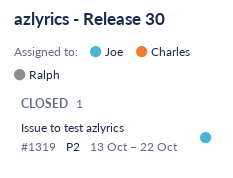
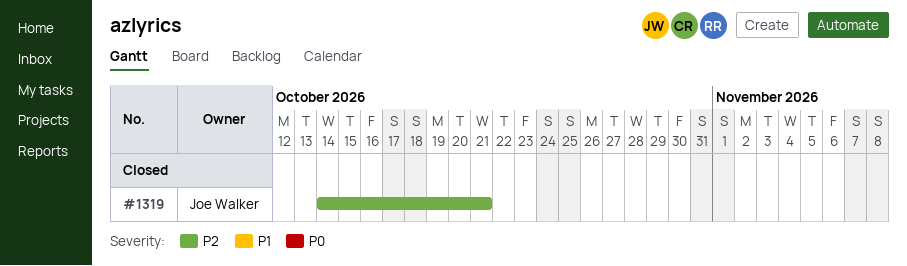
#1319, start: Oct 13 -> Oct 14
#1319, due: Oct 22 -> Oct 21

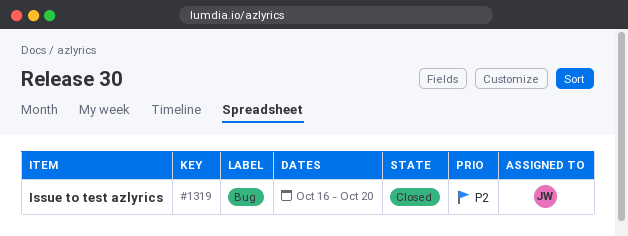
#1319, start: Oct 14 -> Oct 16
#1319, due: Oct 21 -> Oct 20

